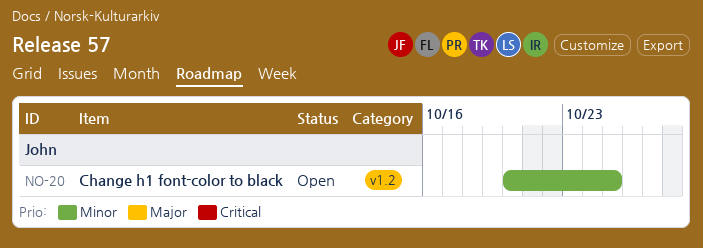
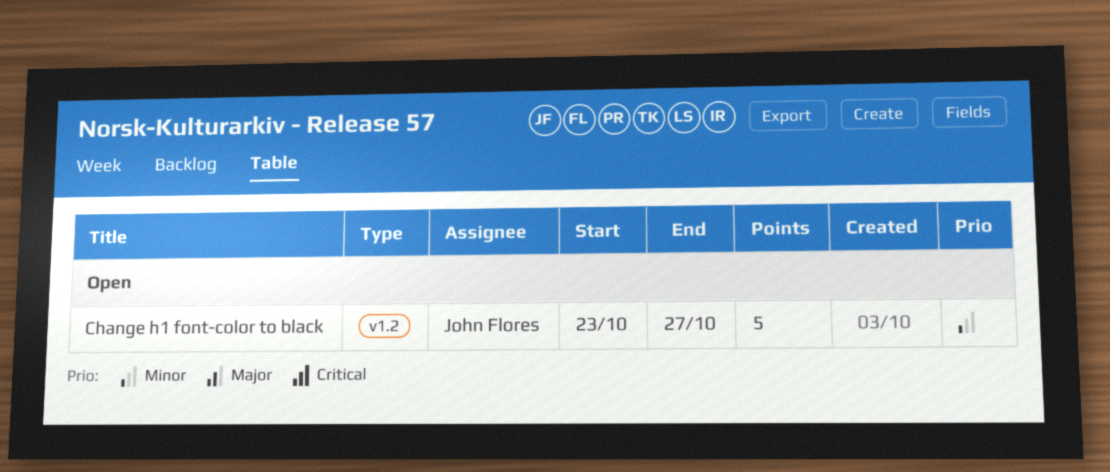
Change h1 font-color to black, start: Oct 20 -> Oct 23
Change h1 font-color to black, due: Oct 25 -> Oct 27

